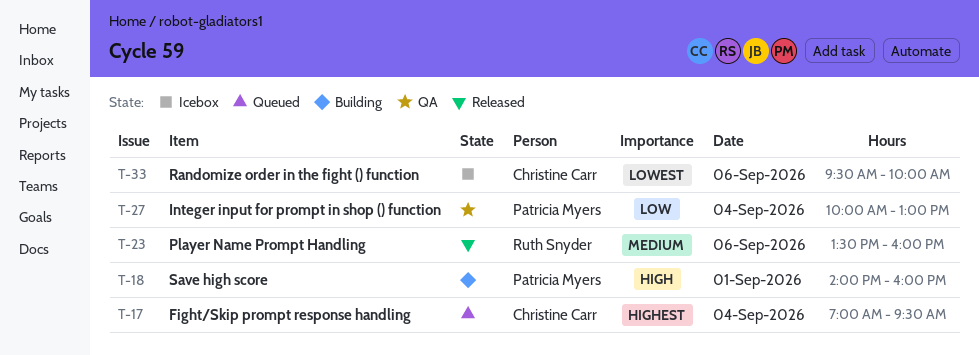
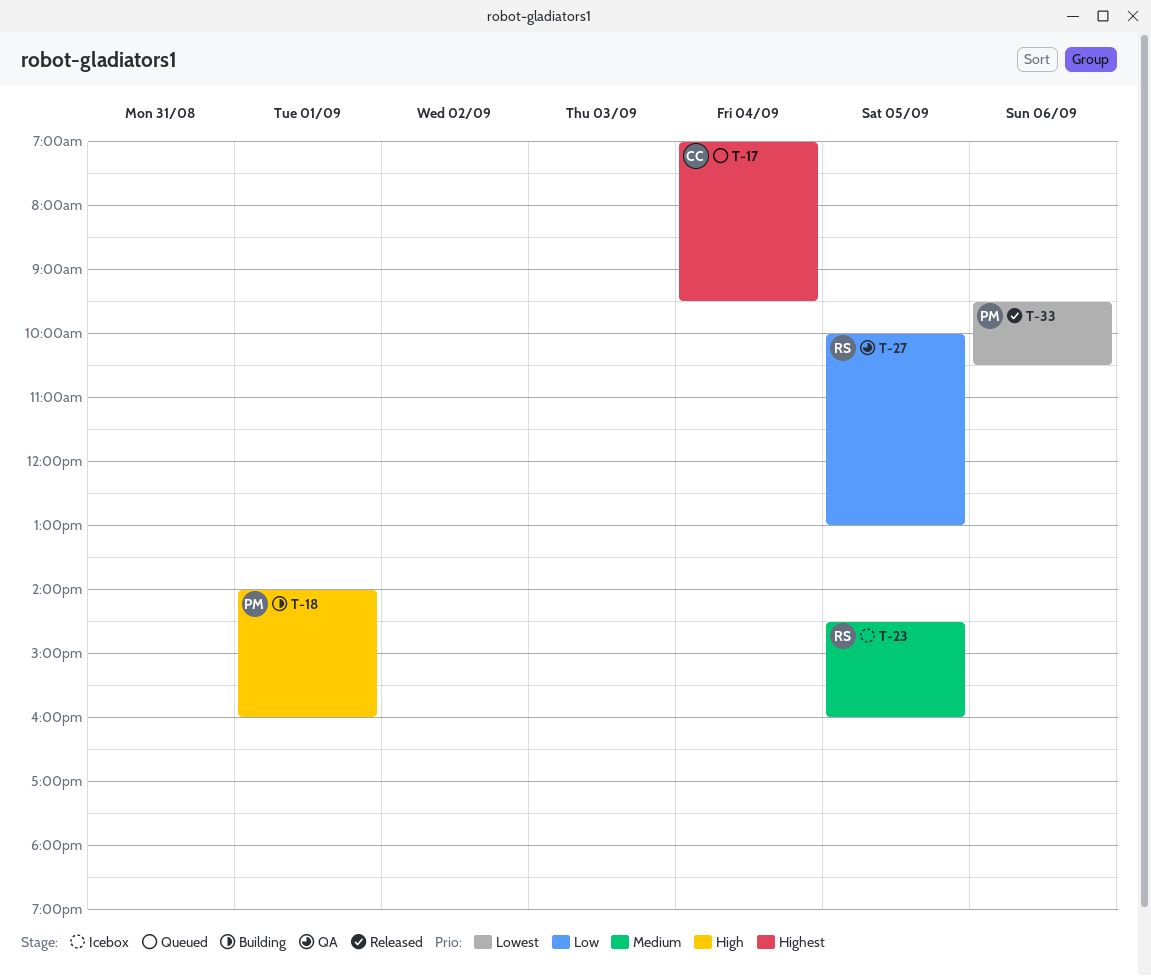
T-23, status: Released -> Icebox
T-23, day: Sep 6 -> Sep 5
T-23, begins: 13:30 -> 14:30
T-27, owner: Patricia Myers -> Ruth Snyder
T-27, day: Sep 4 -> Sep 5
T-33, status: Icebox -> Released
T-33, owner: Christine Carr -> Patricia Myers
T-33, ends: 10:00 -> 10:30

